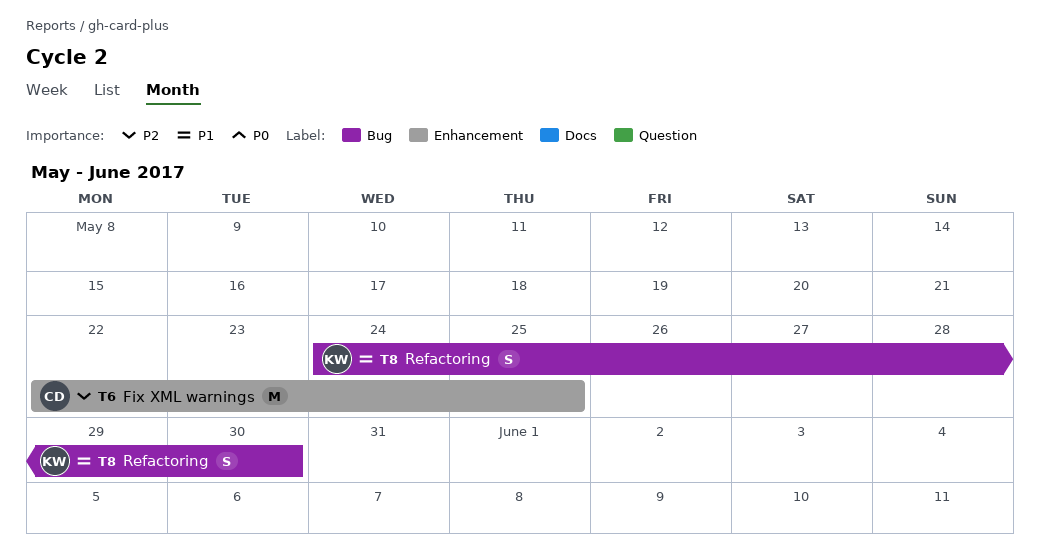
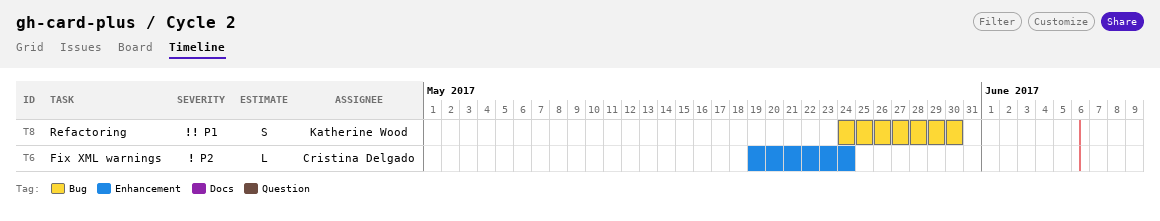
T6, estimate: M -> L
T6, start: May 22 -> May 19
T6, due: May 25 -> May 24

